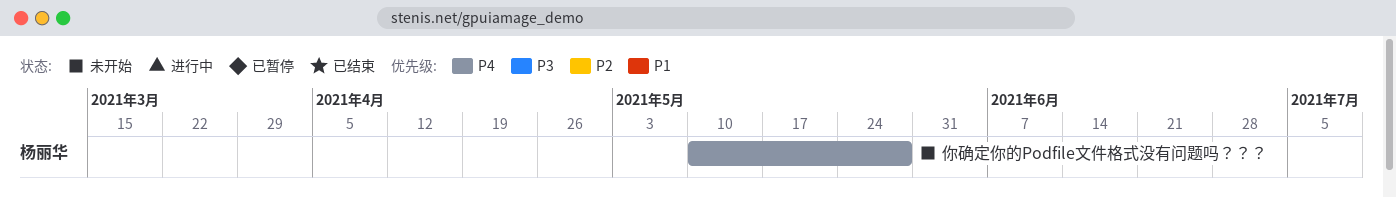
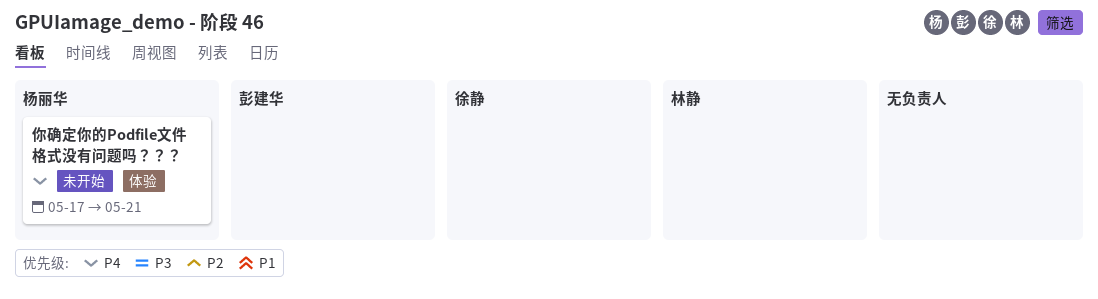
你确定你的Podfile文件格式没有问题吗？？？, start: May 10 -> May 17
你确定你的Podfile文件格式没有问题吗？？？, due: May 28 -> May 21

